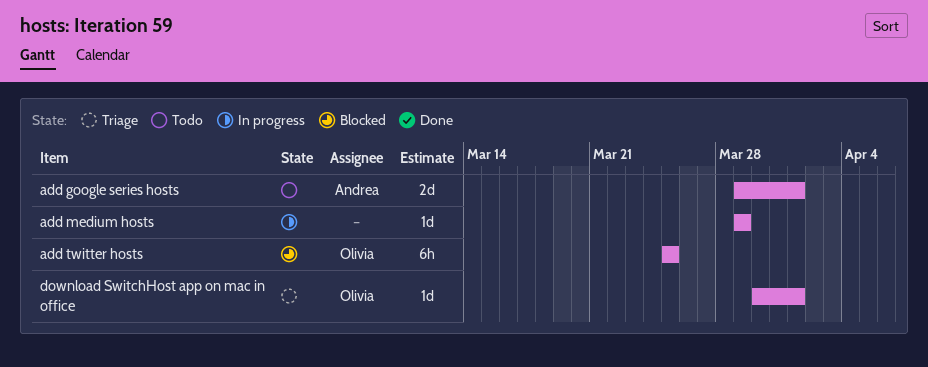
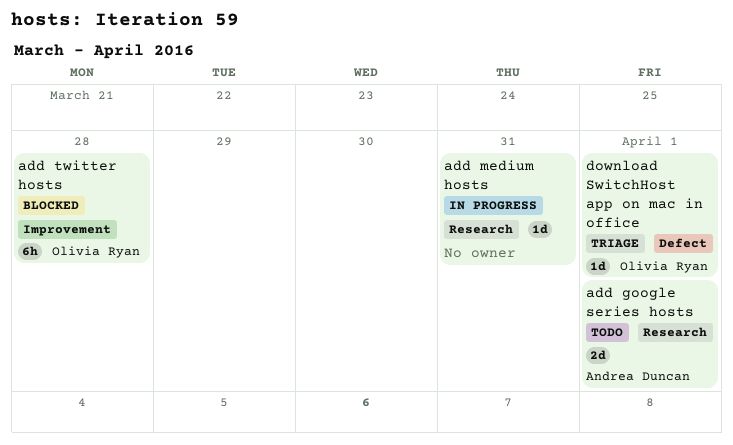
add medium hosts, due: Mar 29 -> Mar 31
add twitter hosts, due: Mar 25 -> Mar 28

